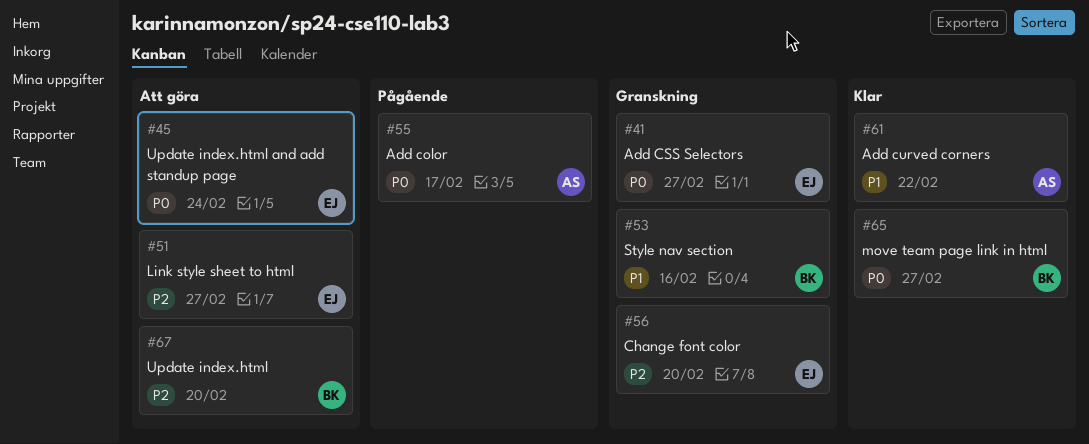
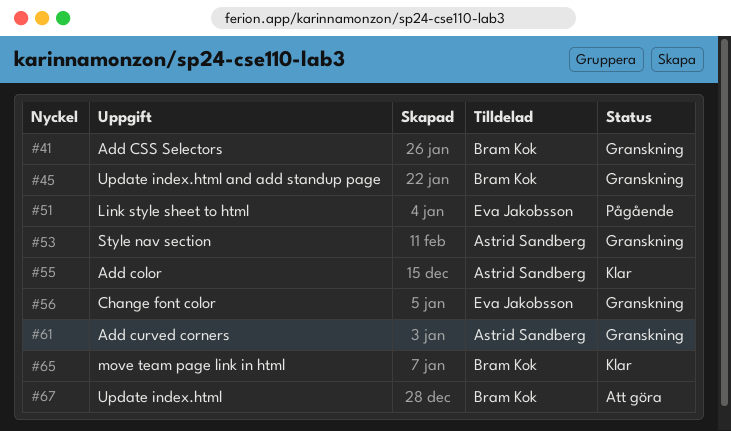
#41, owner: Eva Jakobsson -> Bram Kok
#45, status: Att göra -> Granskning
#45, owner: Eva Jakobsson -> Bram Kok
#51, status: Att göra -> Pågående
#53, owner: Bram Kok -> Astrid Sandberg
#55, status: Pågående -> Klar
#61, status: Klar -> Granskning

